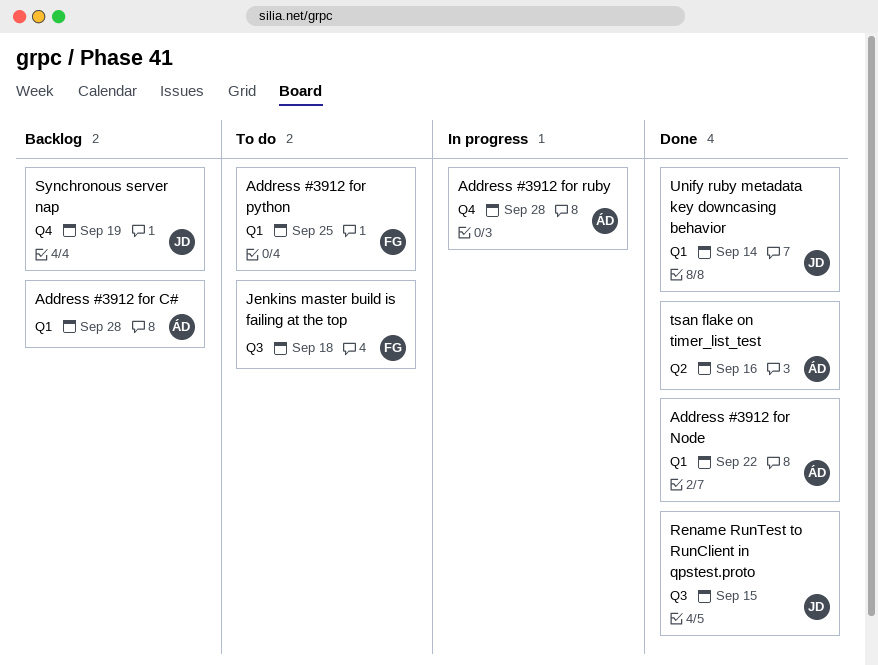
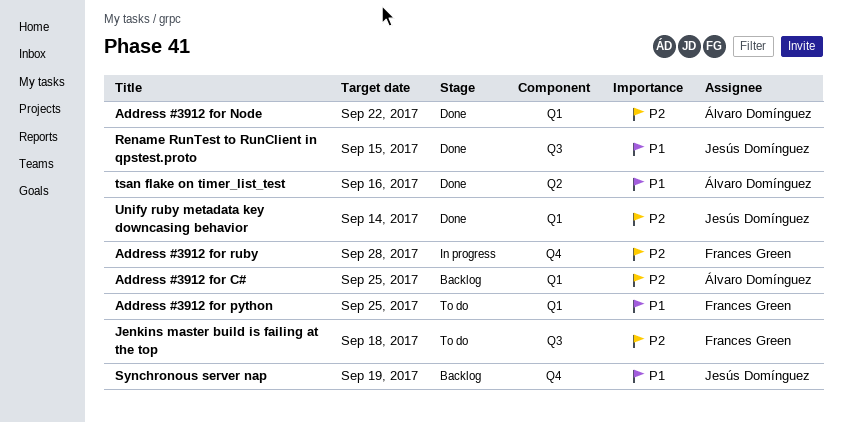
Address #3912 for C#, due: Sep 28 -> Sep 25
Address #3912 for ruby, owner: Álvaro Domínguez -> Frances Green

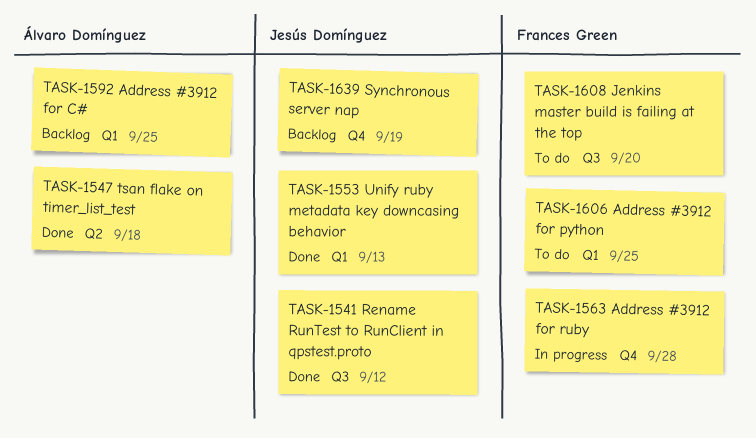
Address #3912 for Node: present -> none
Jenkins master build is failing at the top, due: Sep 18 -> Sep 20
Rename RunTest to RunClient in qpstest.proto, due: Sep 15 -> Sep 12
tsan flake on timer_list_test, due: Sep 16 -> Sep 18
Unify ruby metadata key downcasing behavior, due: Sep 14 -> Sep 13

